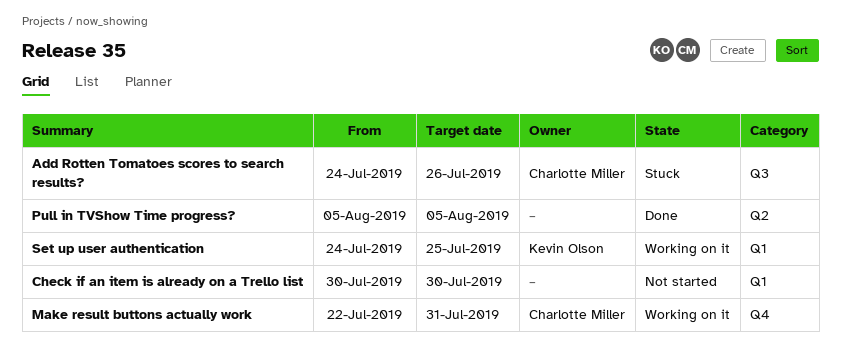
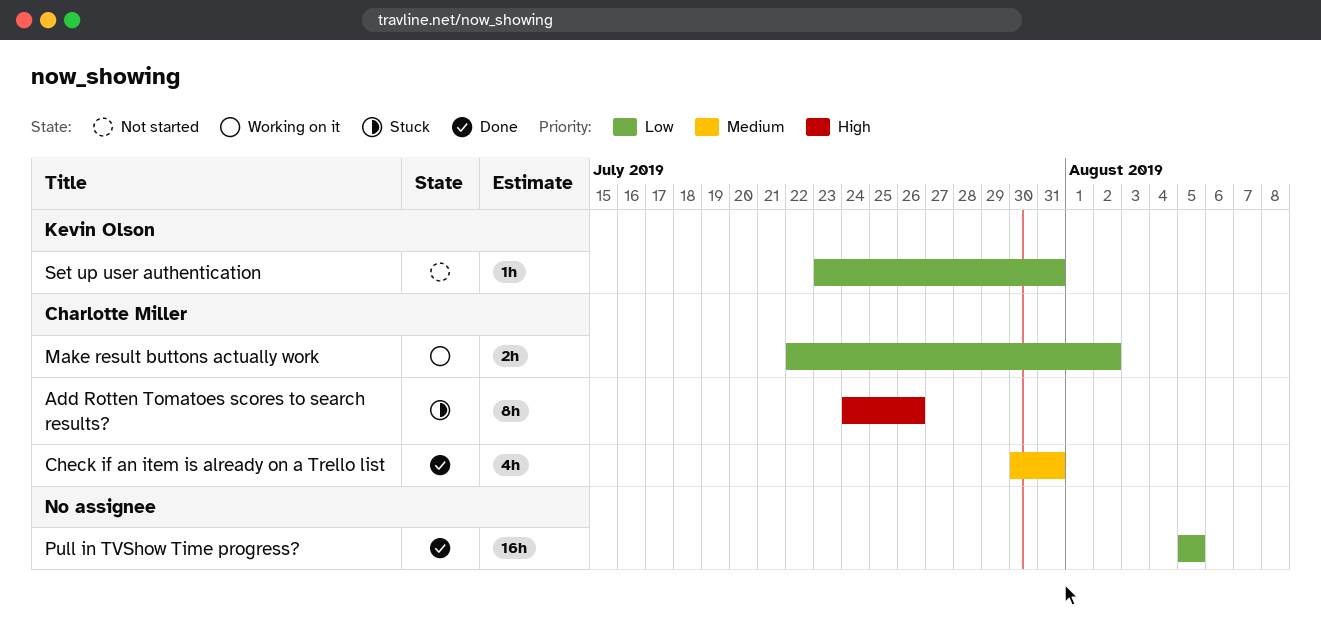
Check if an item is already on a Trello list, status: Not started -> Done
Check if an item is already on a Trello list, owner: none -> Charlotte Miller
Check if an item is already on a Trello list, due: Jul 30 -> Jul 31
Make result buttons actually work, due: Jul 31 -> Aug 2
Set up user authentication, status: Working on it -> Not started
Set up user authentication, start: Jul 24 -> Jul 23
Set up user authentication, due: Jul 25 -> Jul 31

